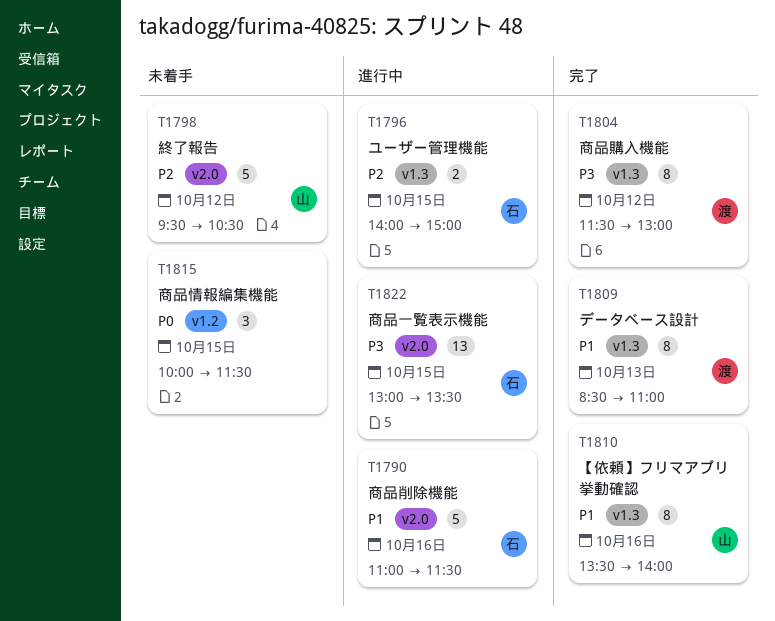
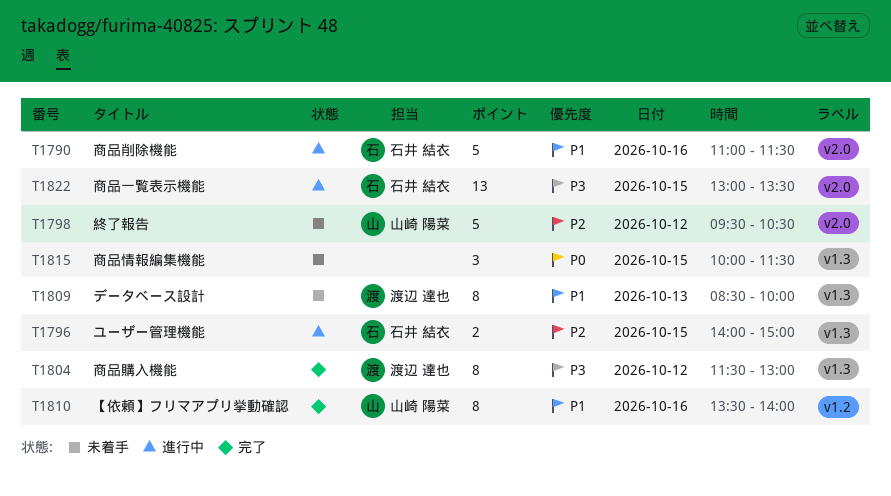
T1809, status: 完了 -> 未着手
T1809, ends: 11:00 -> 10:00
T1810, label: v1.3 -> v1.2
T1815, label: v1.2 -> v1.3

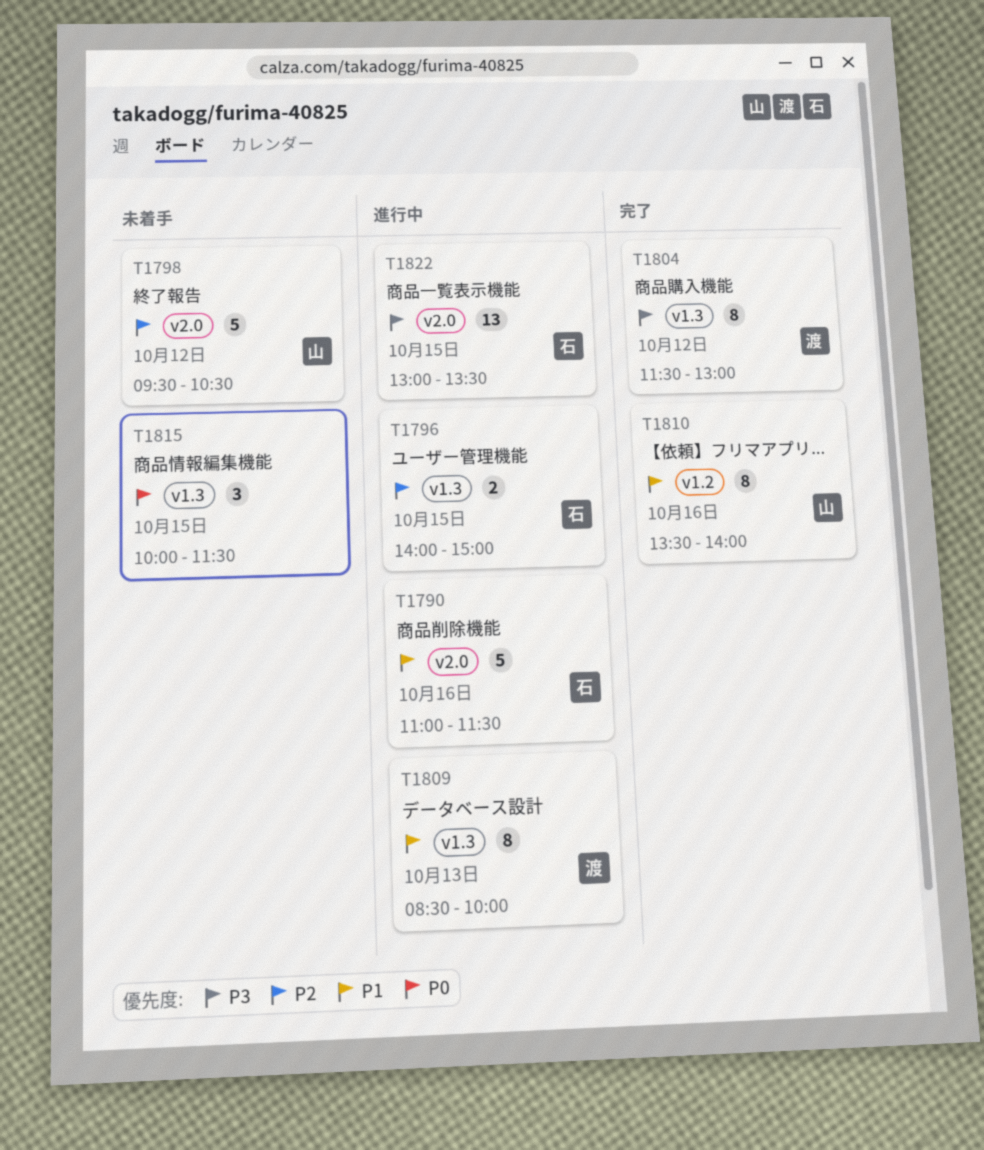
T1809, status: 未着手 -> 進行中

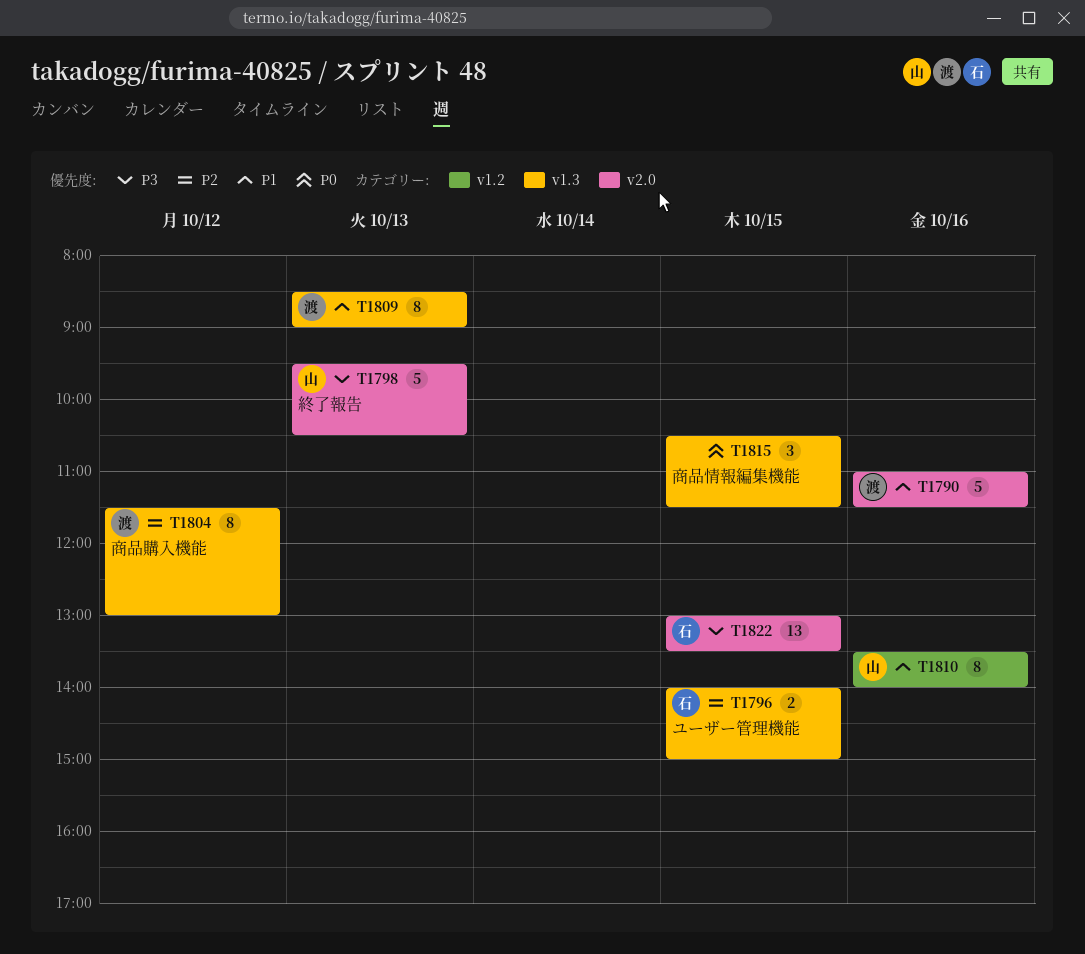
T1790, owner: 石 -> 渡
T1798, priority: P2 -> P3
T1798, day: Oct 12 -> Oct 13
T1804, priority: P3 -> P2
T1809, ends: 10:00 -> 09:00
T1815, begins: 10:00 -> 10:30

